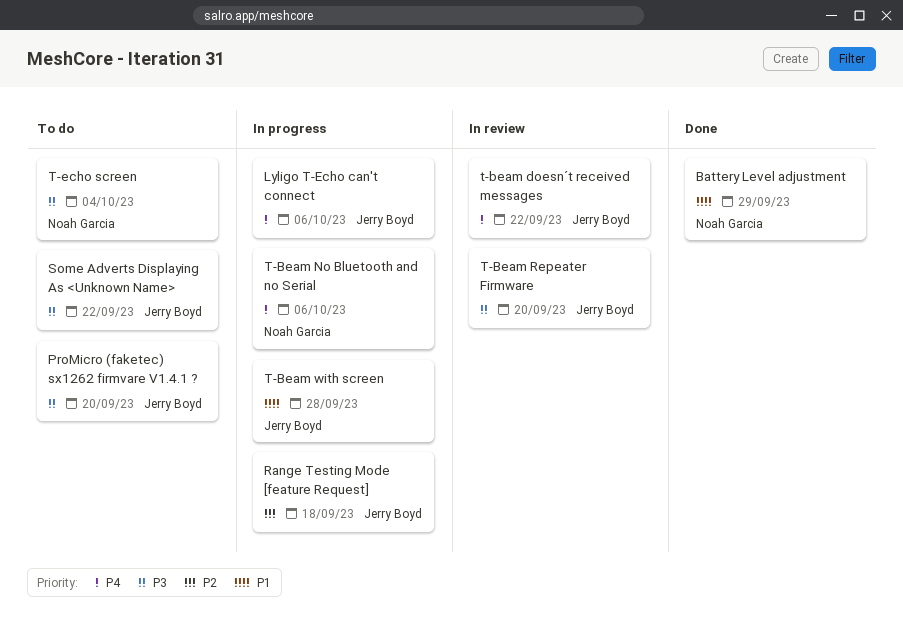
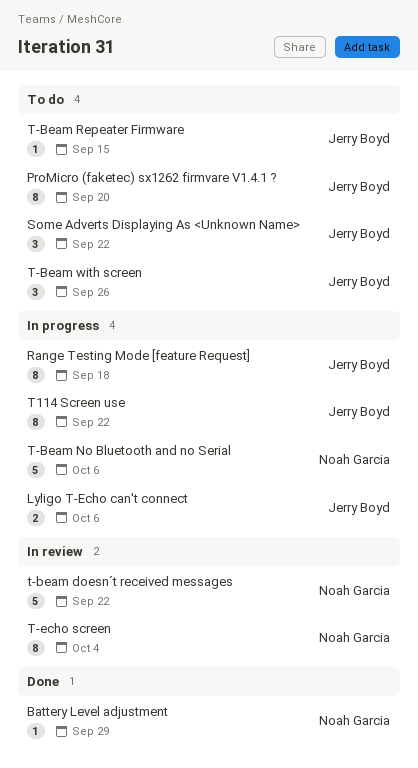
t-beam doesn´t received messages, owner: Jerry Boyd -> Noah Garcia
T-Beam Repeater Firmware, status: In review -> To do
T-Beam Repeater Firmware, due: Sep 20 -> Sep 15
T-Beam with screen, status: In progress -> To do
T-Beam with screen, due: Sep 28 -> Sep 26
T-echo screen, status: To do -> In review
T114 Screen use: none -> present

